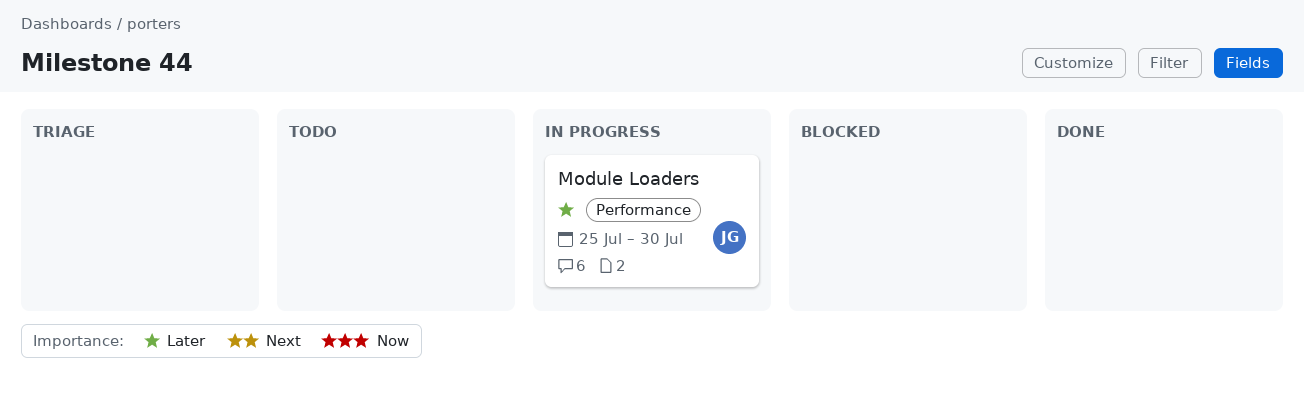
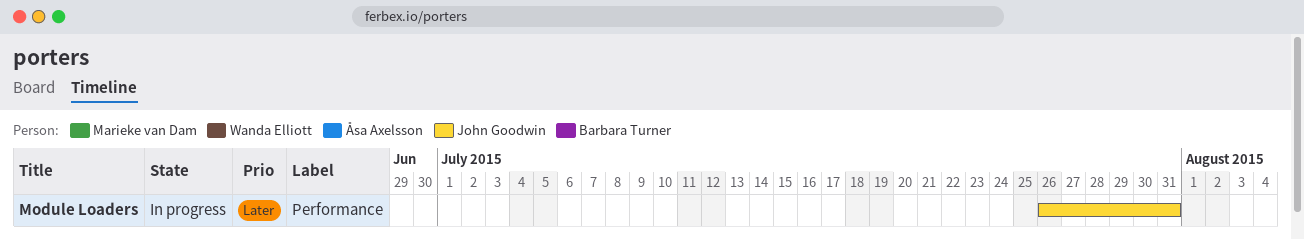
Module Loaders, start: Jul 25 -> Jul 26
Module Loaders, due: Jul 30 -> Jul 31

